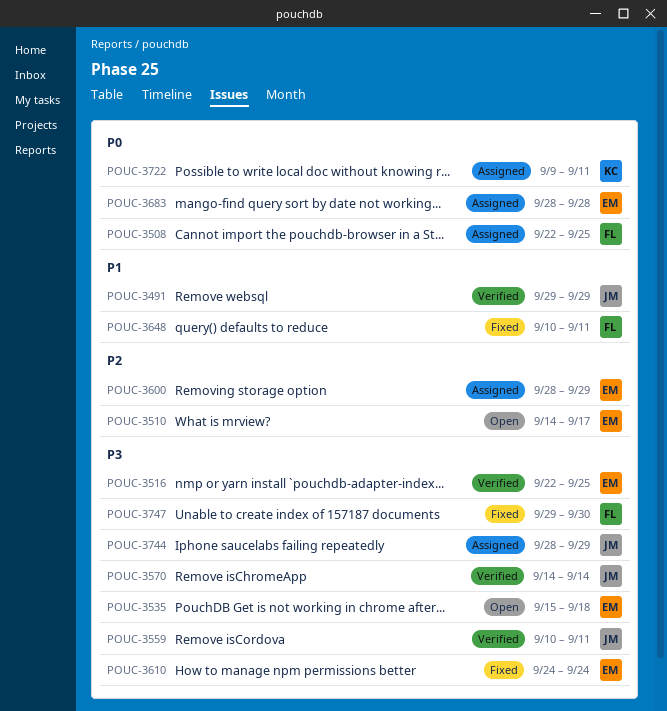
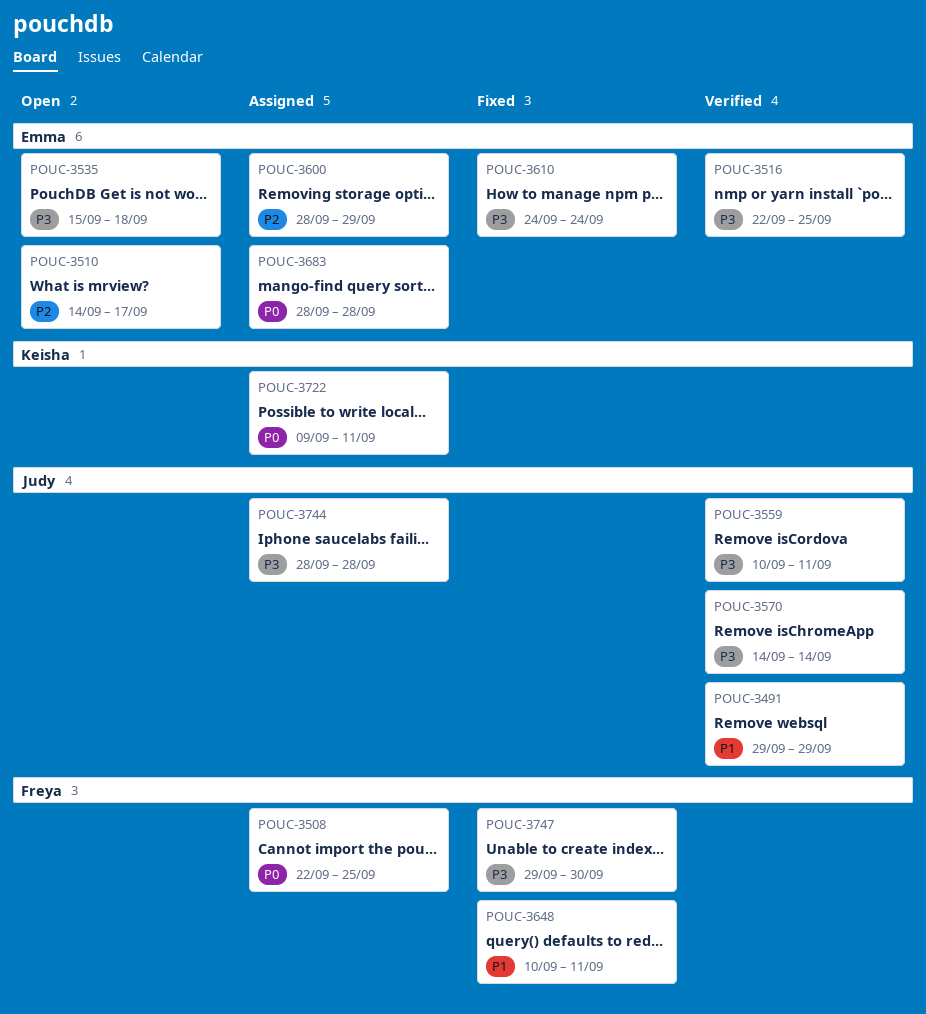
POUC-3744, due: Sep 29 -> Sep 28

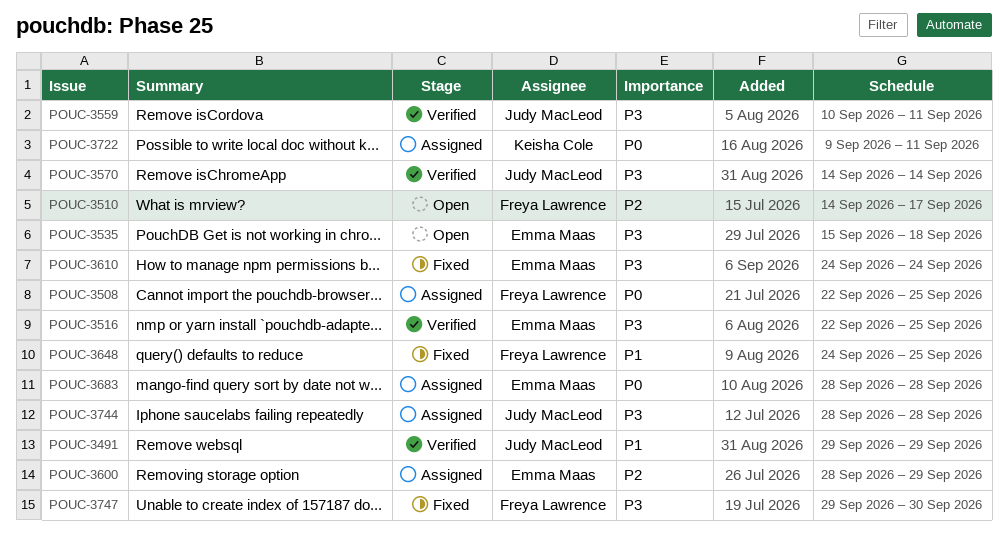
POUC-3510, owner: Emma Maas -> Freya Lawrence
POUC-3648, start: Sep 10 -> Sep 24
POUC-3648, due: Sep 11 -> Sep 25

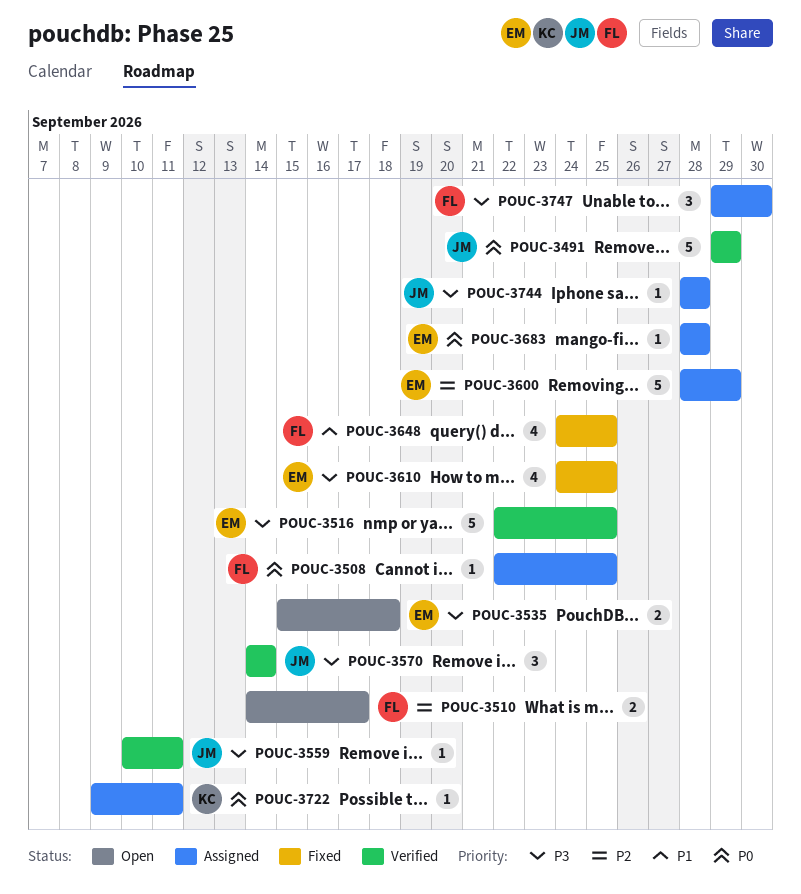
POUC-3491, priority: P1 -> P0
POUC-3610, due: Sep 24 -> Sep 25
POUC-3747, status: Fixed -> Assigned

